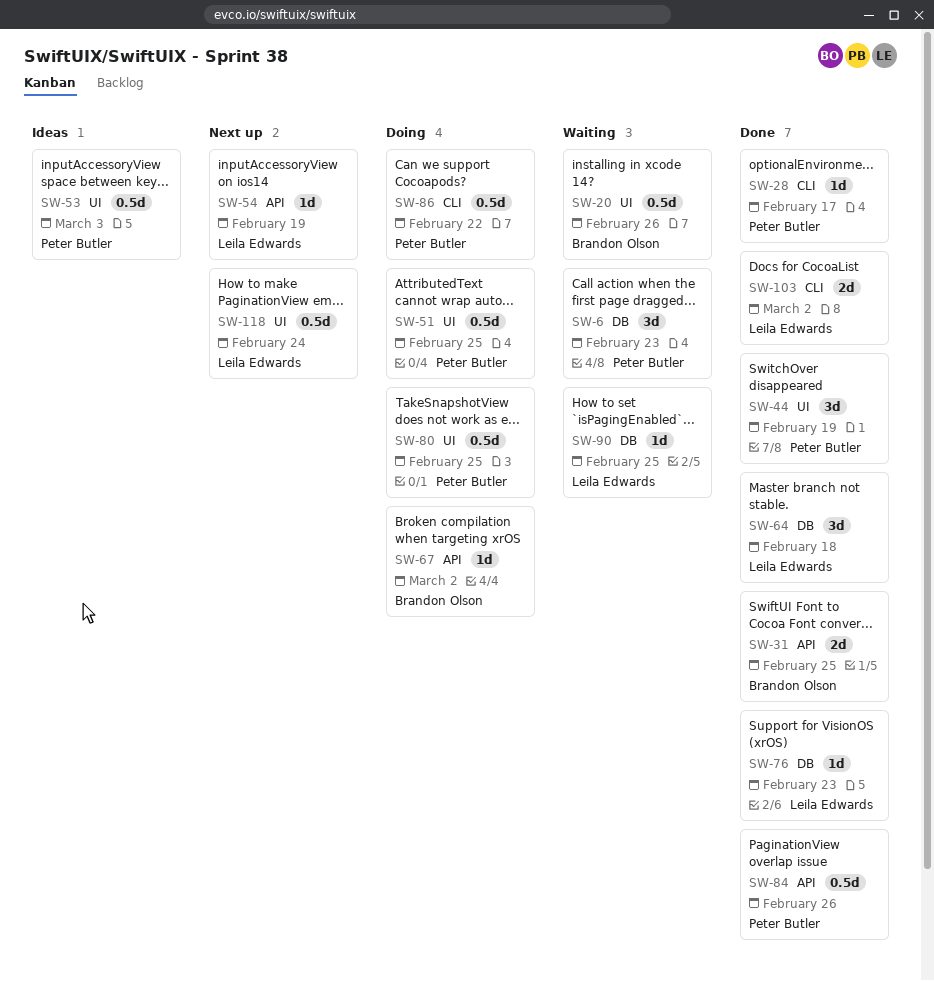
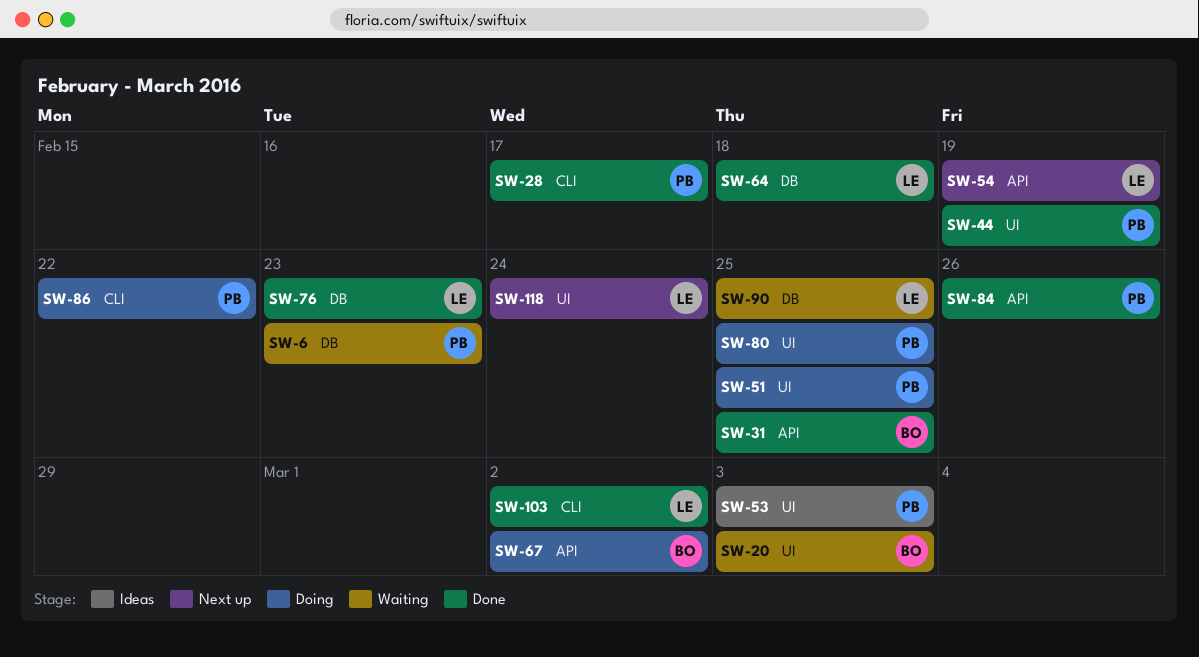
SW-20, due: Feb 26 -> Mar 3

